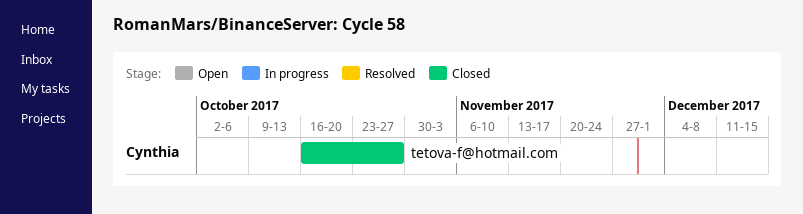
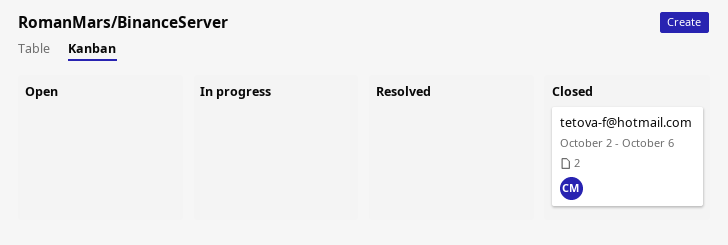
tetova-f@hotmail.com, start: Oct 16 -> Oct 2
tetova-f@hotmail.com, due: Oct 27 -> Oct 6

